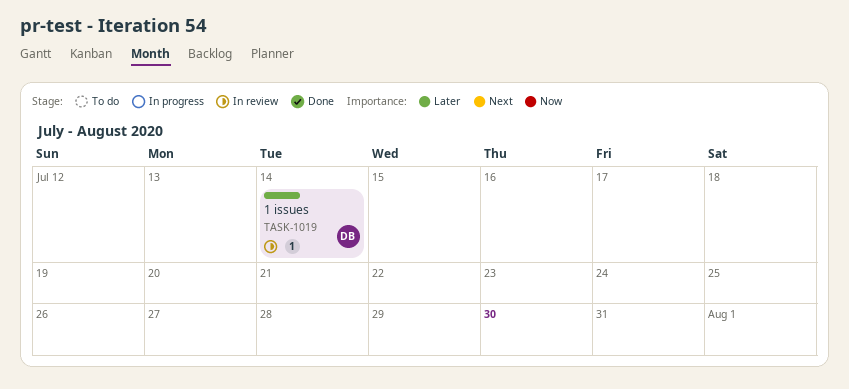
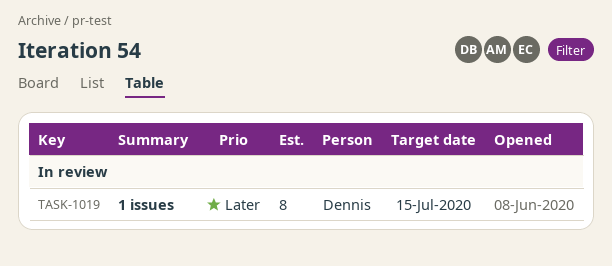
TASK-1019, estimate: 1 -> 8
TASK-1019, due: Jul 14 -> Jul 15

